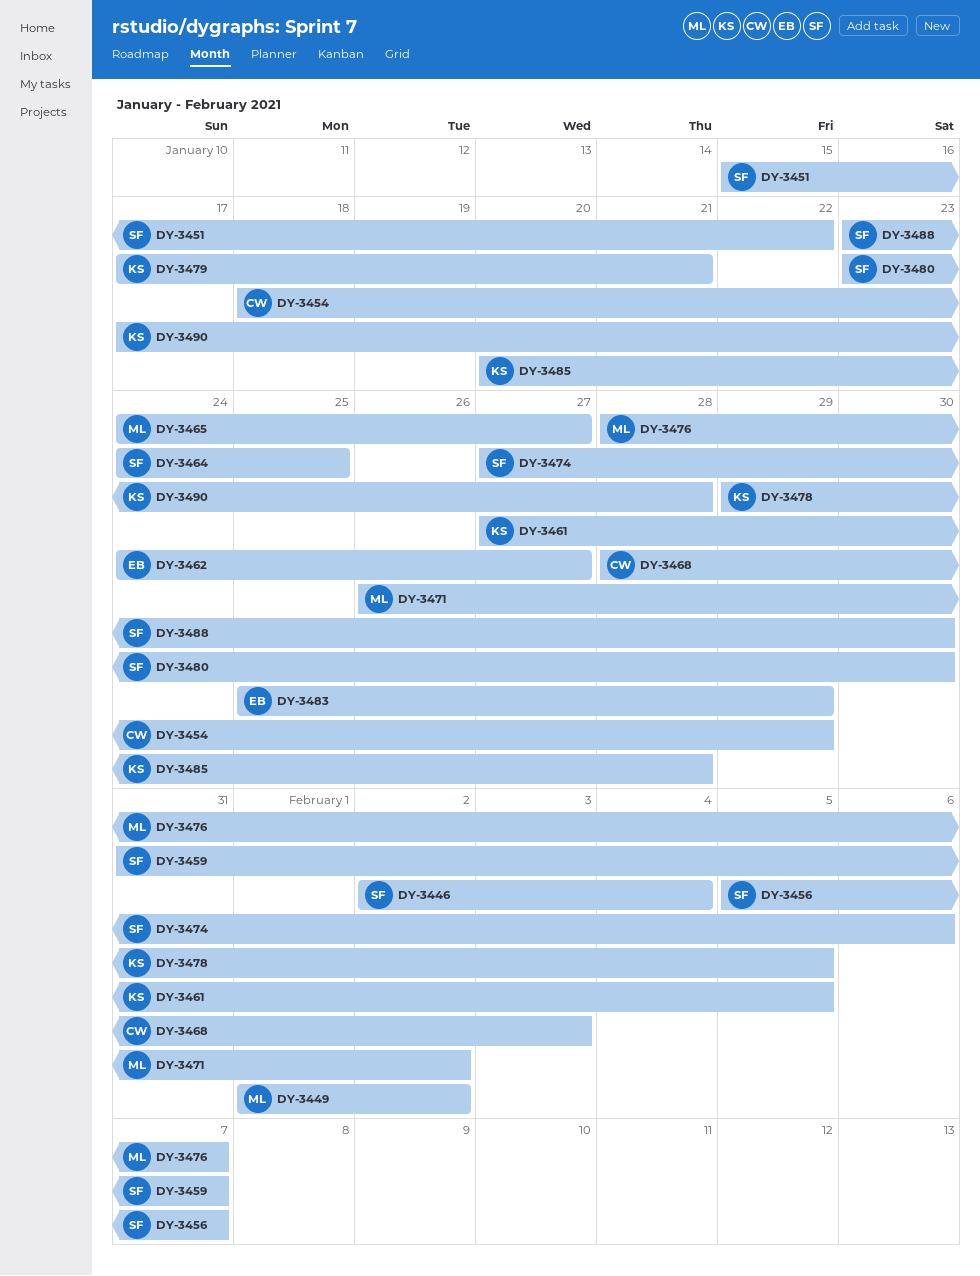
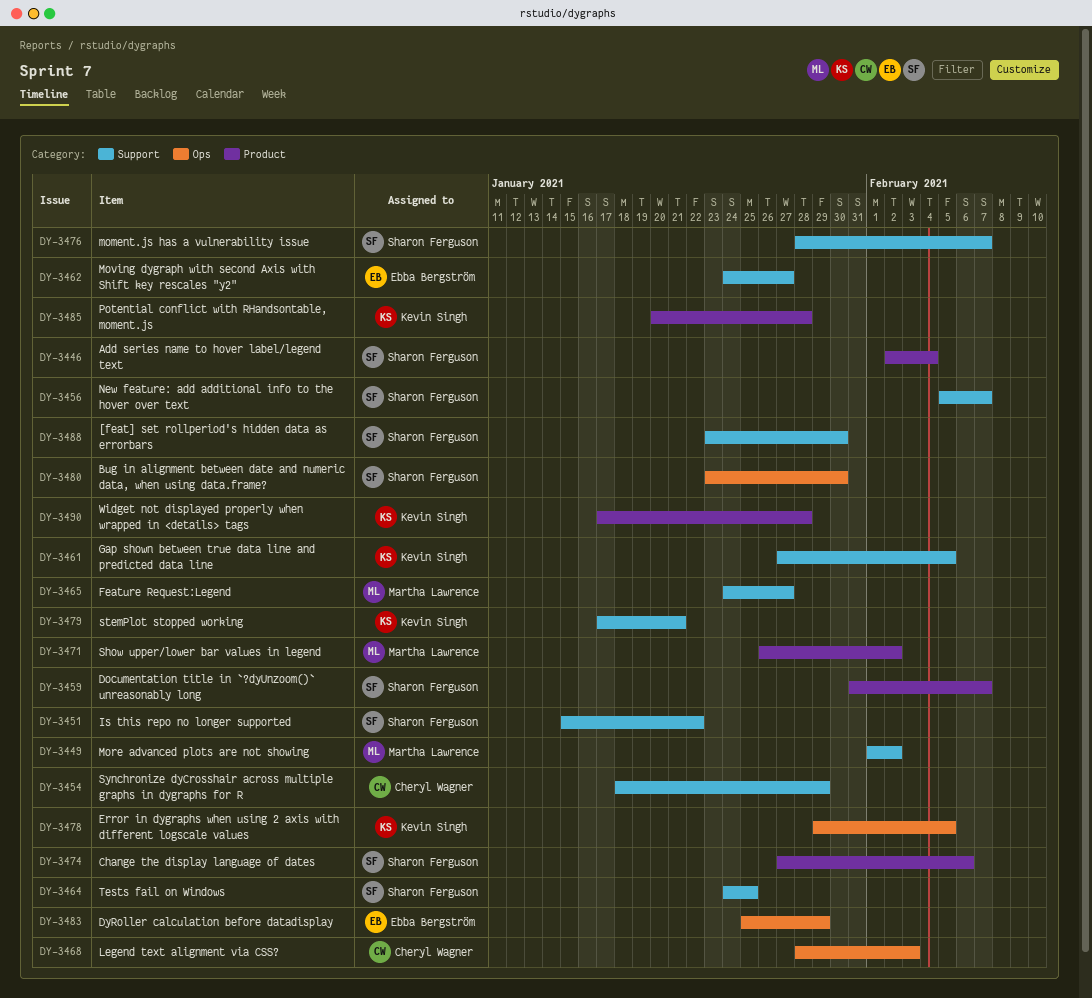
DY-3476, owner: Martha Lawrence -> Sharon Ferguson

